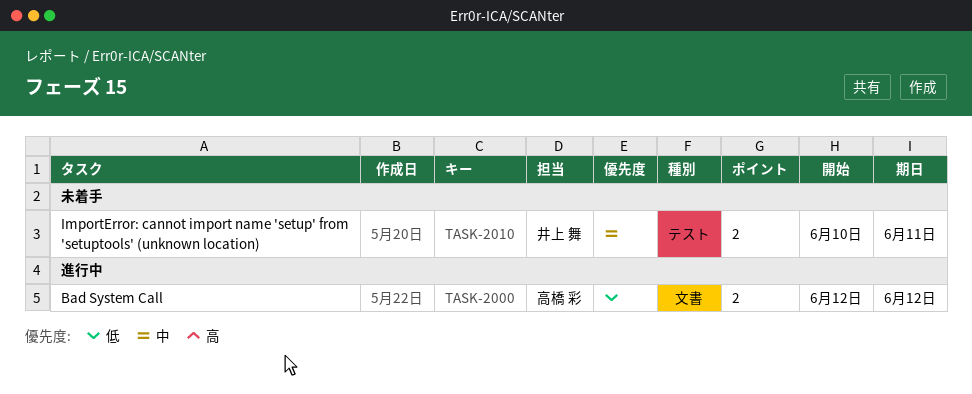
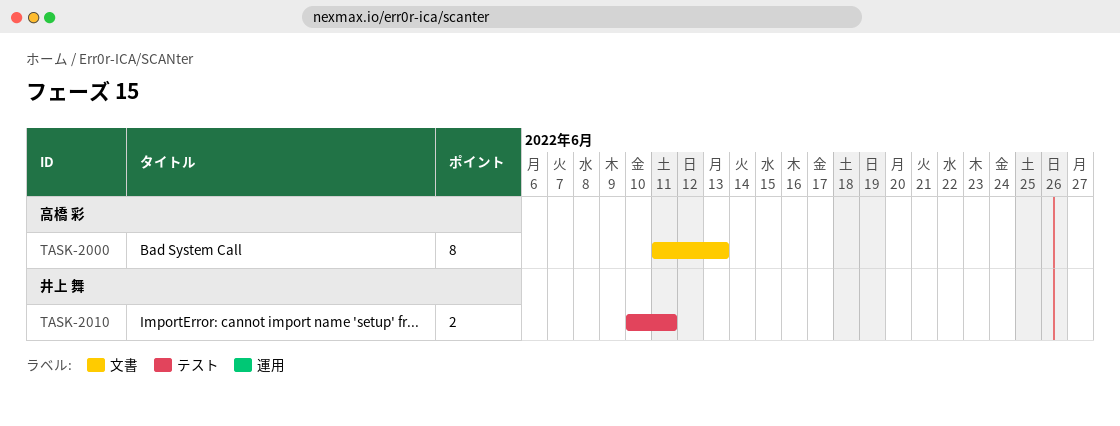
TASK-2000, estimate: 2 -> 8
TASK-2000, start: Jun 12 -> Jun 11
TASK-2000, due: Jun 12 -> Jun 13

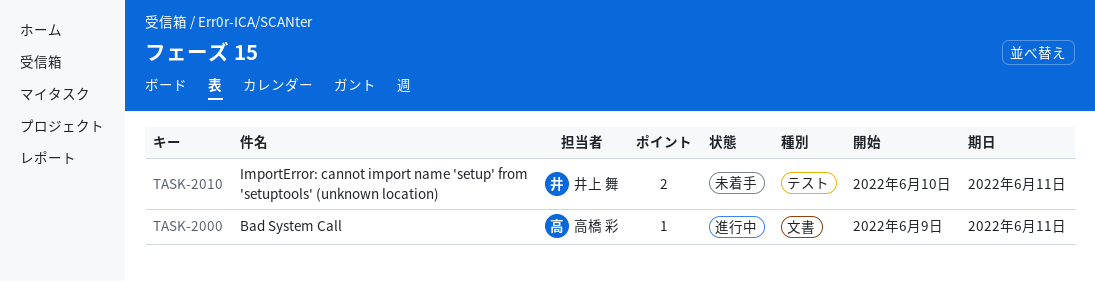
TASK-2000, estimate: 8 -> 1
TASK-2000, start: Jun 11 -> Jun 9
TASK-2000, due: Jun 13 -> Jun 11

